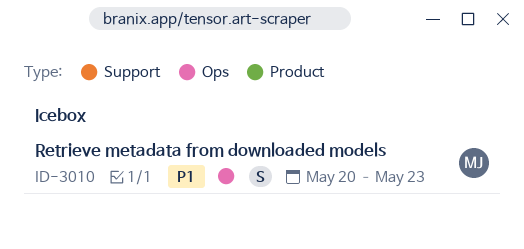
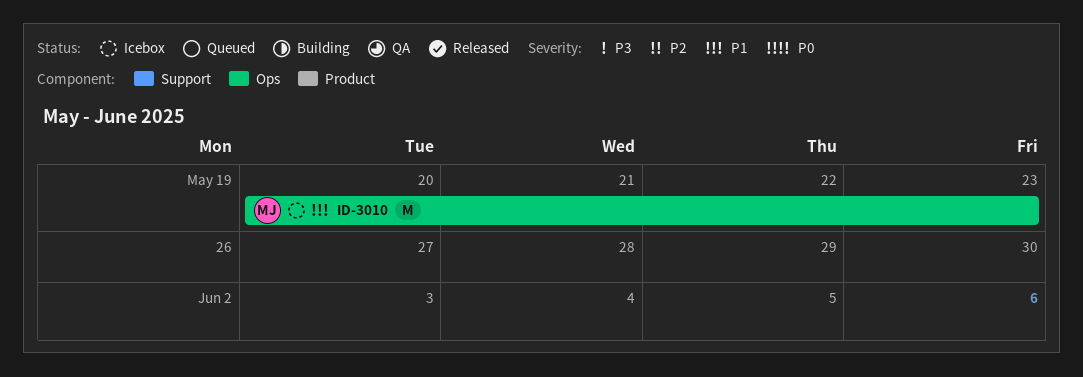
ID-3010, estimate: S -> M

